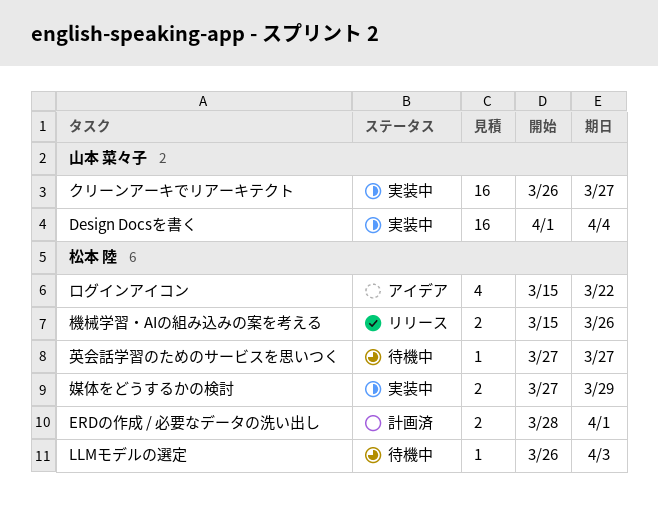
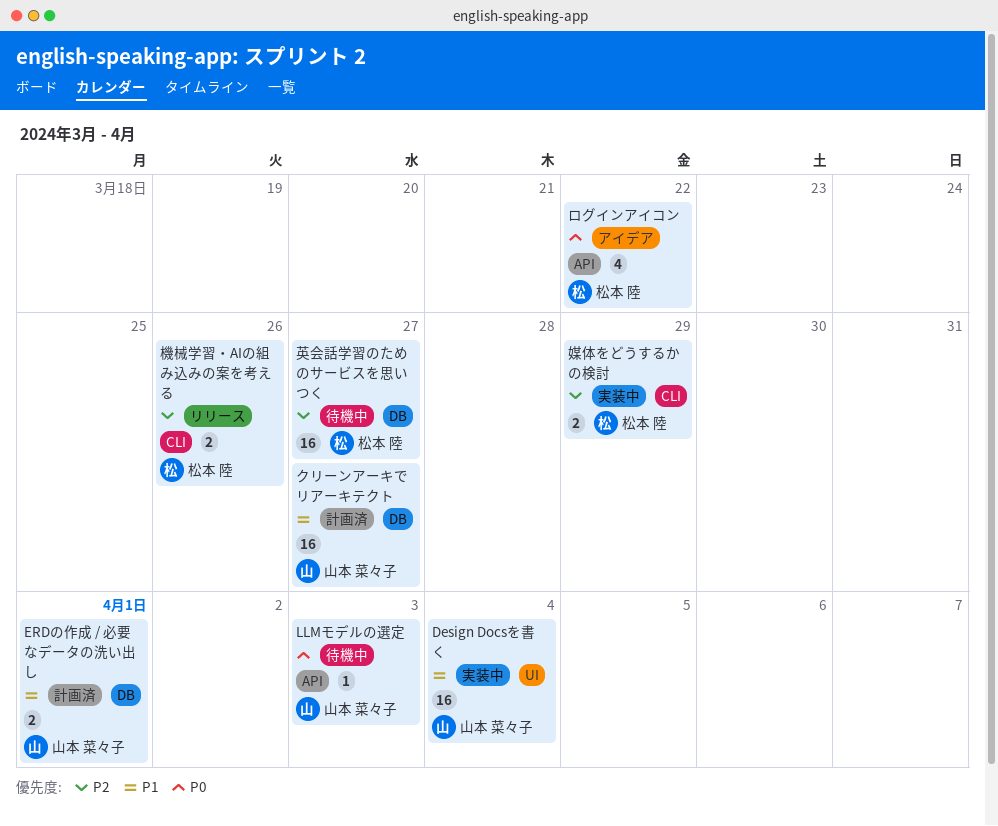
ERDの作成 / 必要なデータの洗い出し, owner: 松本 陸 -> 山本 菜々子
LLMモデルの選定, owner: 松本 陸 -> 山本 菜々子
クリーンアーキでリアーキテクト, status: 実装中 -> 計画済
英会話学習のためのサービスを思いつく, estimate: 1 -> 16

